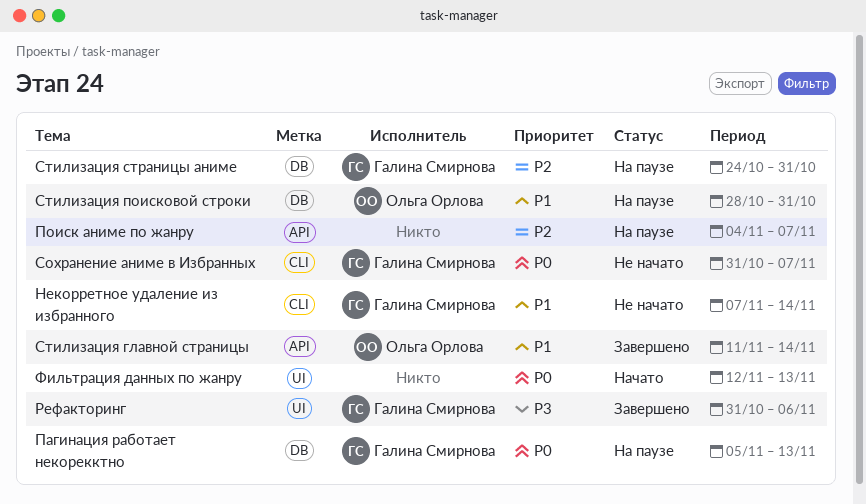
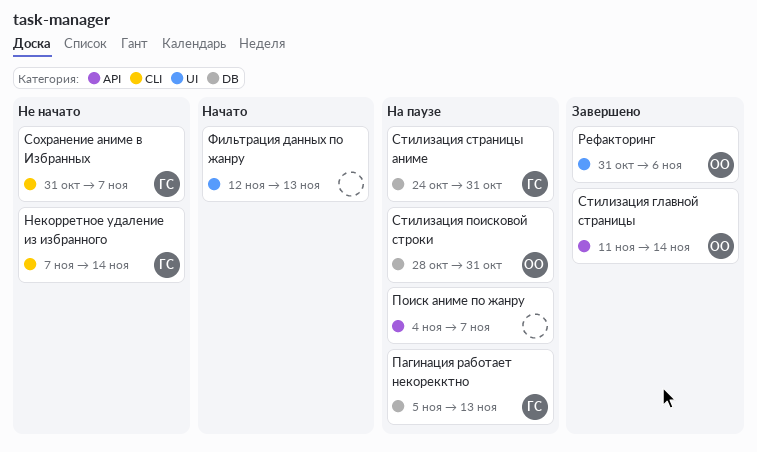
Рефакторинг, owner: Галина Смирнова -> Ольга Орлова

